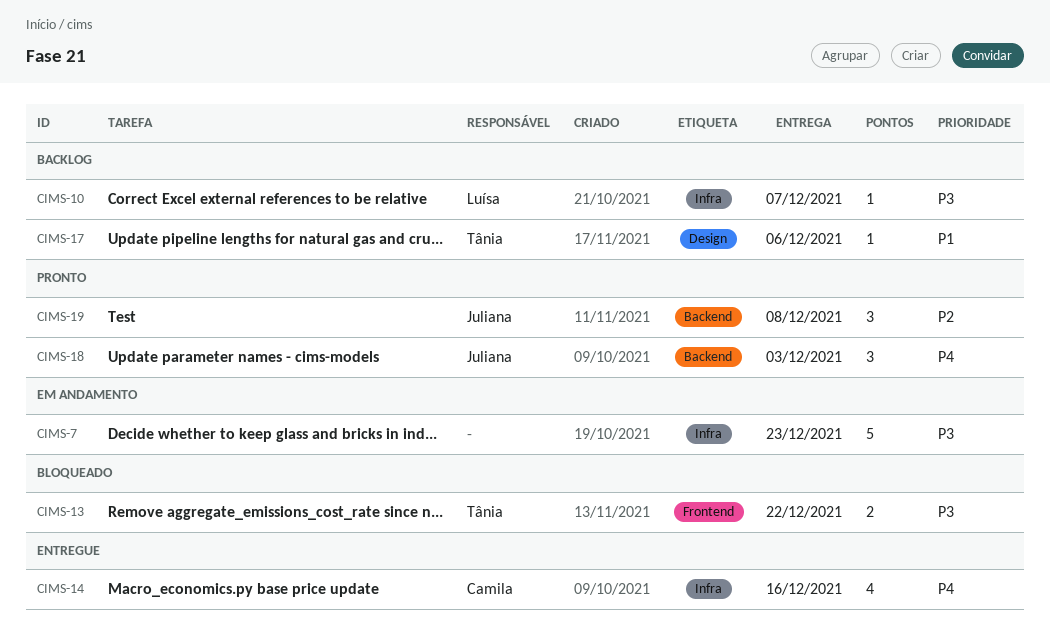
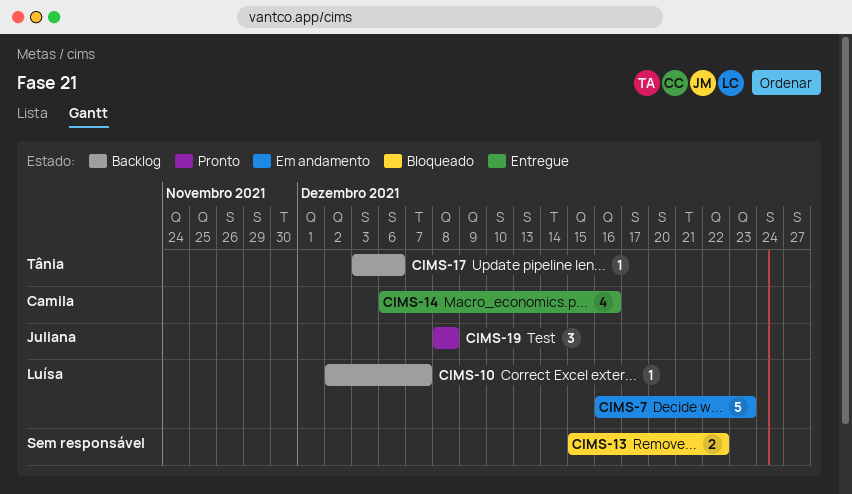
CIMS-7, owner: none -> Luísa
CIMS-13, owner: Tânia -> none
CIMS-18: present -> none

